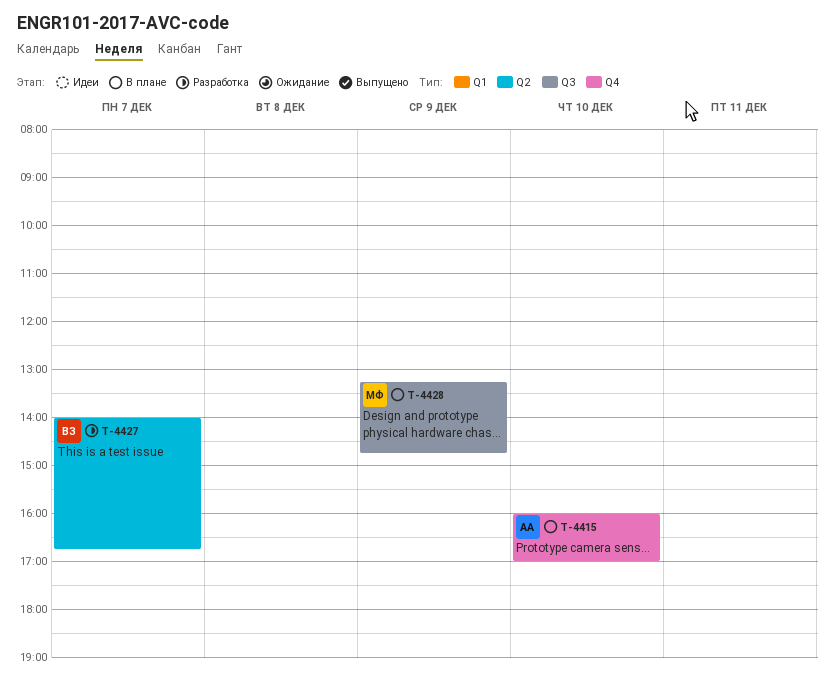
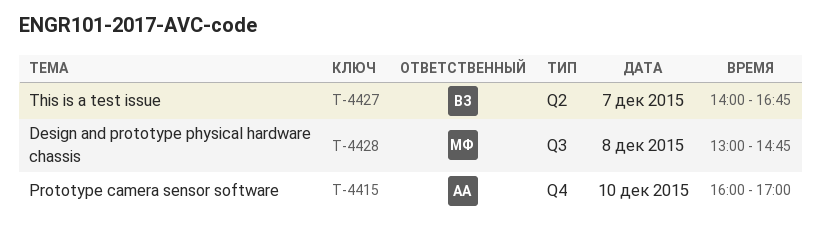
T-4428, day: Dec 9 -> Dec 8
T-4428, begins: 13:15 -> 13:00

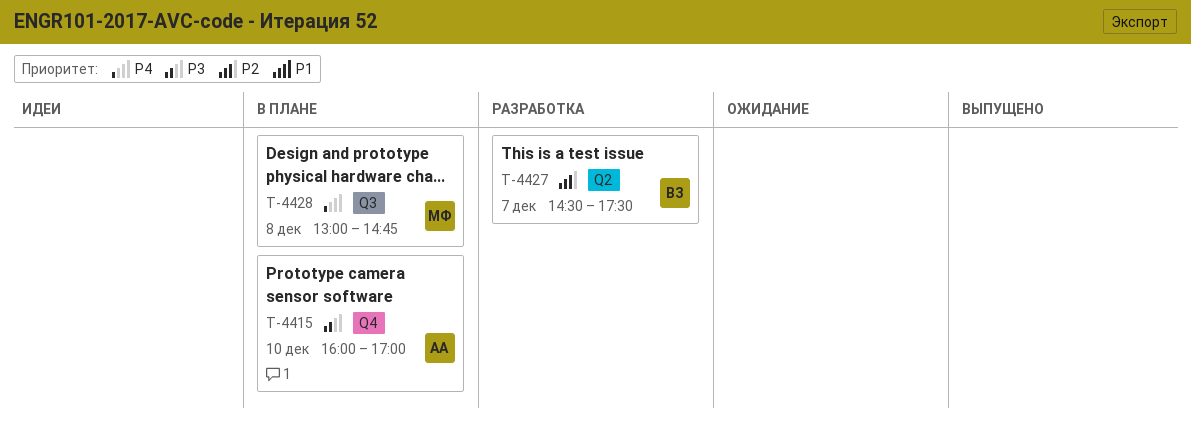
T-4427, begins: 14:00 -> 14:30
T-4427, ends: 16:45 -> 17:30

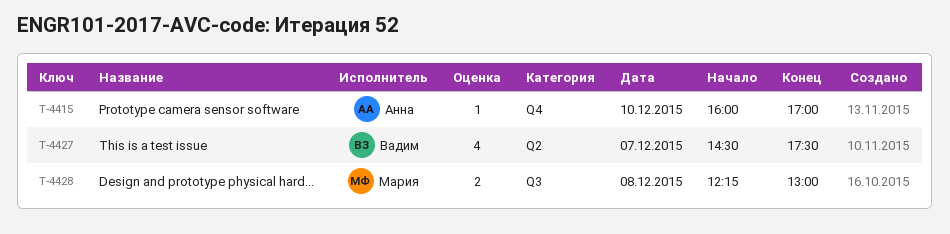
T-4428, begins: 13:00 -> 12:15
T-4428, ends: 14:45 -> 13:00

